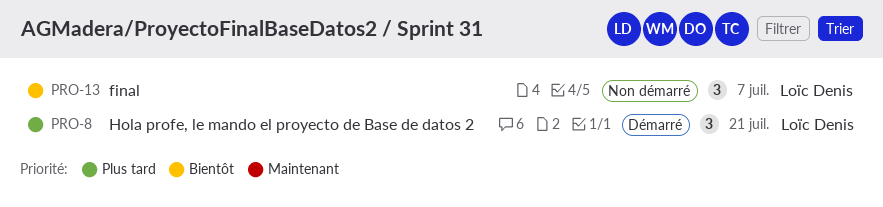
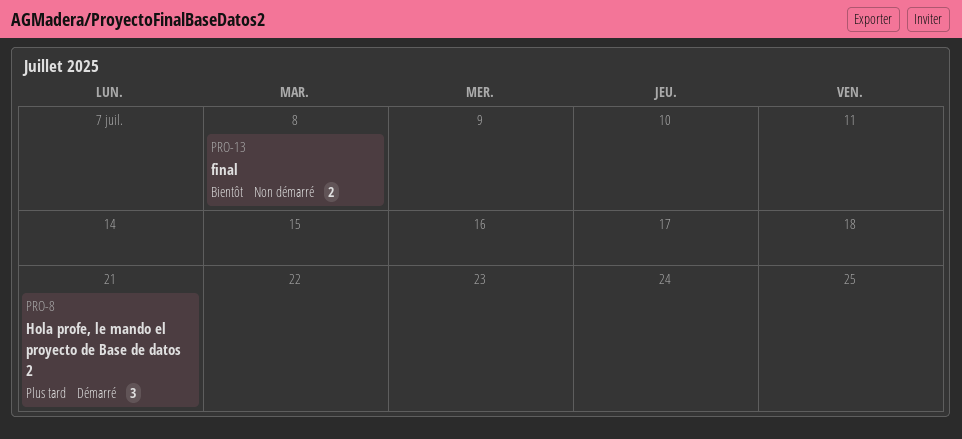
PRO-13, estimate: 3 -> 2
PRO-13, due: Jul 7 -> Jul 8

